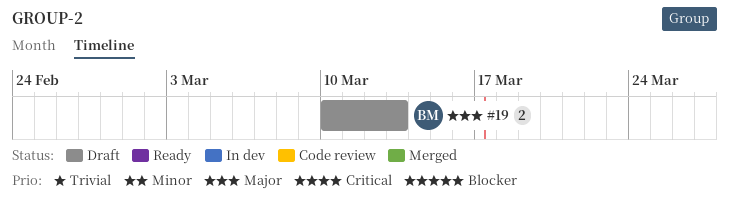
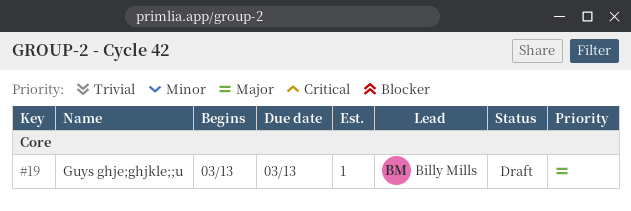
#19, estimate: 2 -> 1
#19, start: Mar 10 -> Mar 13

